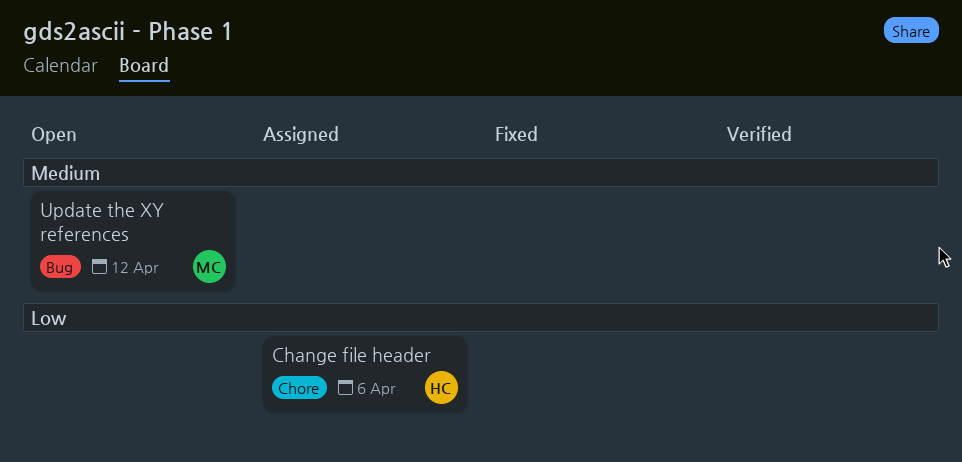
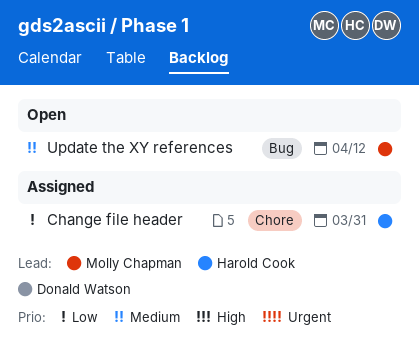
Change file header, due: Apr 6 -> Mar 31

